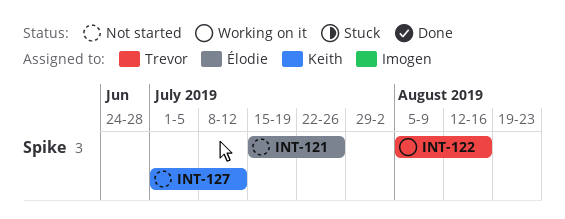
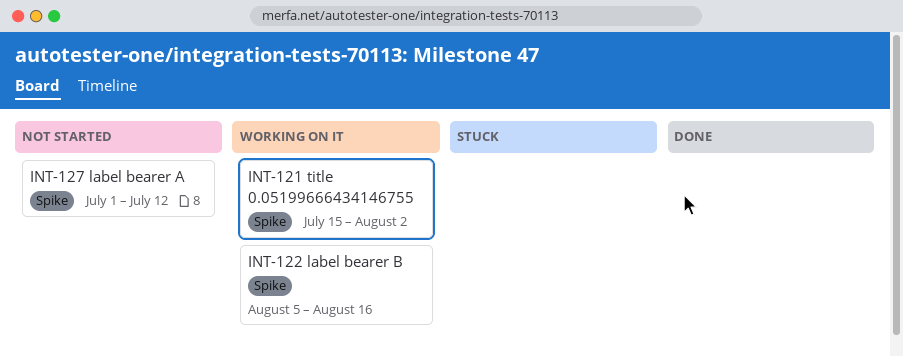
INT-121, status: Not started -> Working on it
INT-121, due: Jul 26 -> Aug 2

